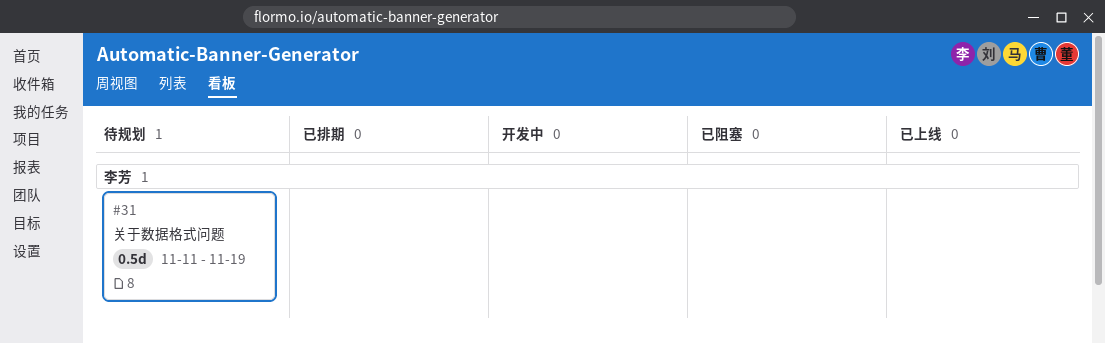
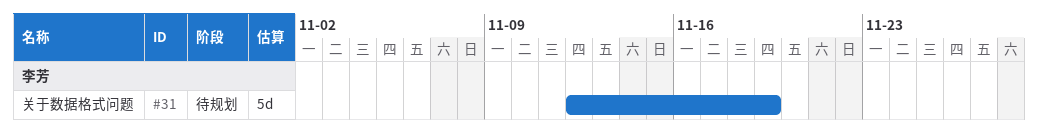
#31, estimate: 0.5d -> 5d
#31, start: Nov 11 -> Nov 12

